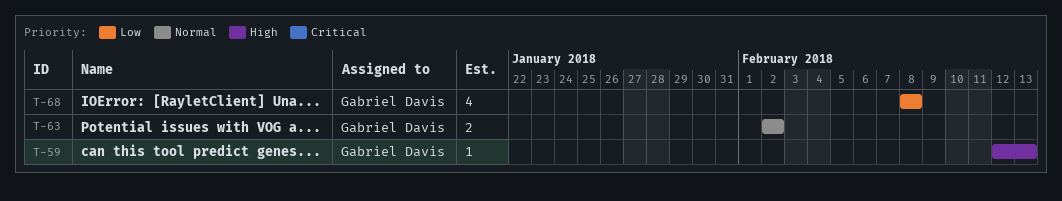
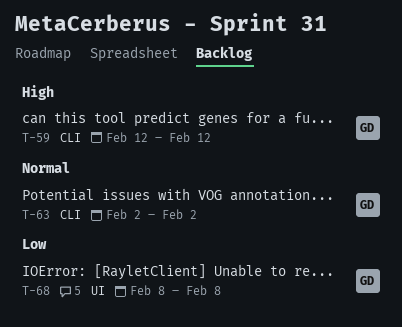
T-59, due: Feb 13 -> Feb 12

